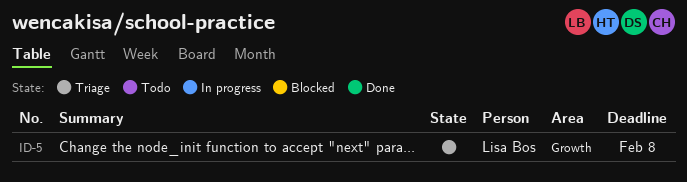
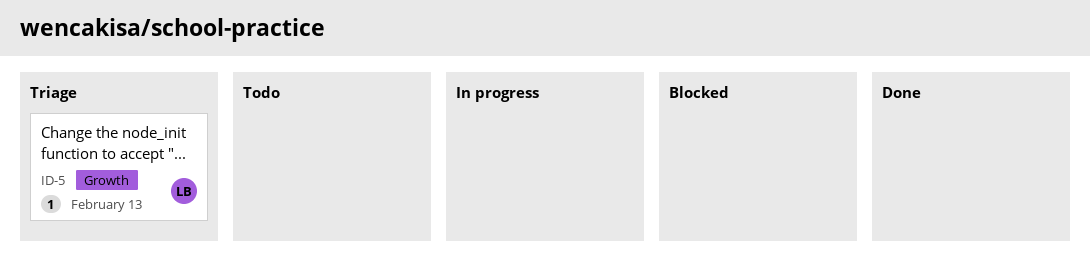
ID-5, due: Feb 8 -> Feb 13

